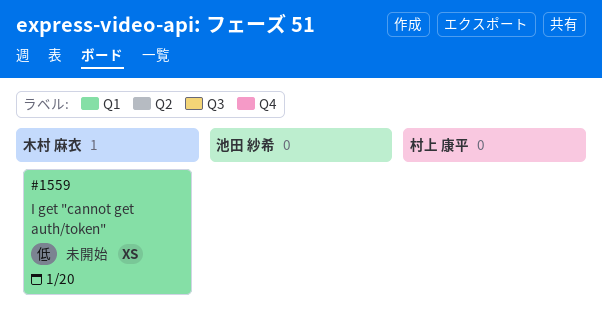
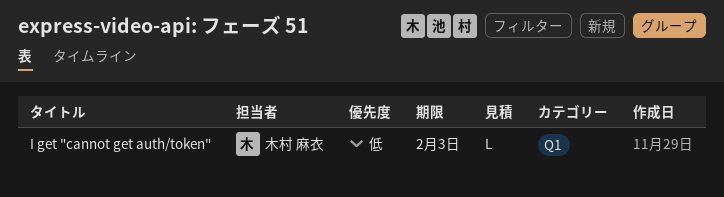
I get "cannot get auth/token", estimate: XS -> L
I get "cannot get auth/token", due: Jan 20 -> Feb 3

